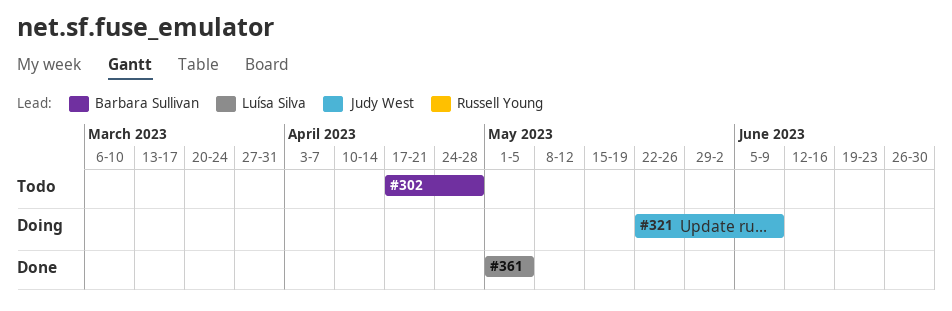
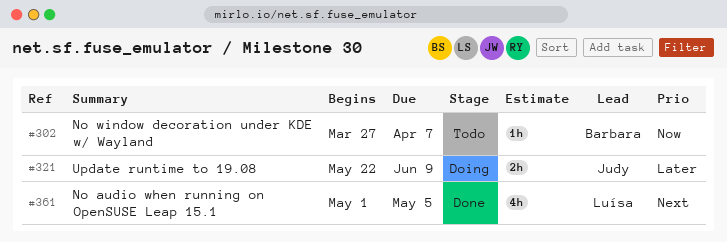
#302, start: Apr 17 -> Mar 27
#302, due: Apr 28 -> Apr 7

